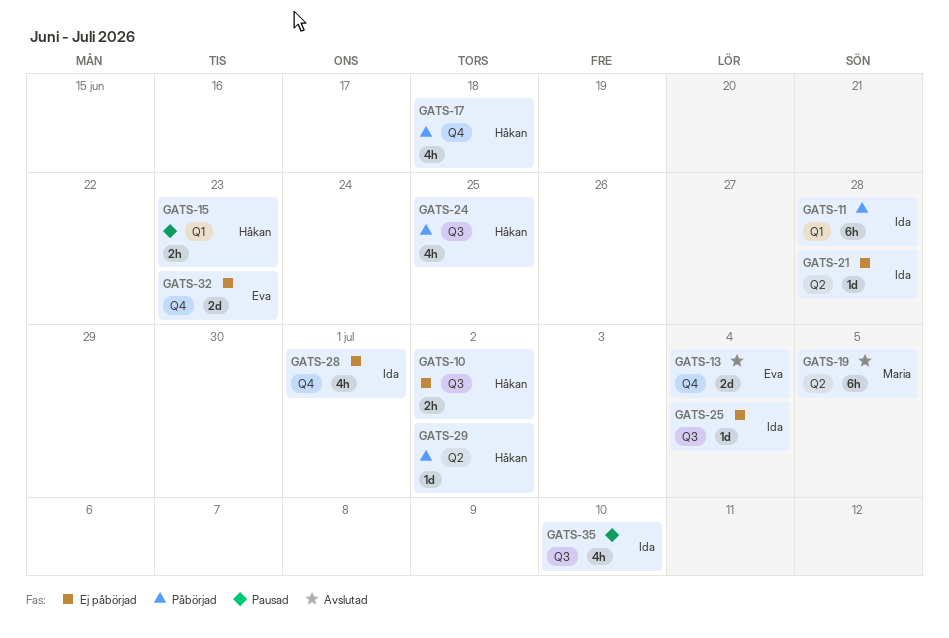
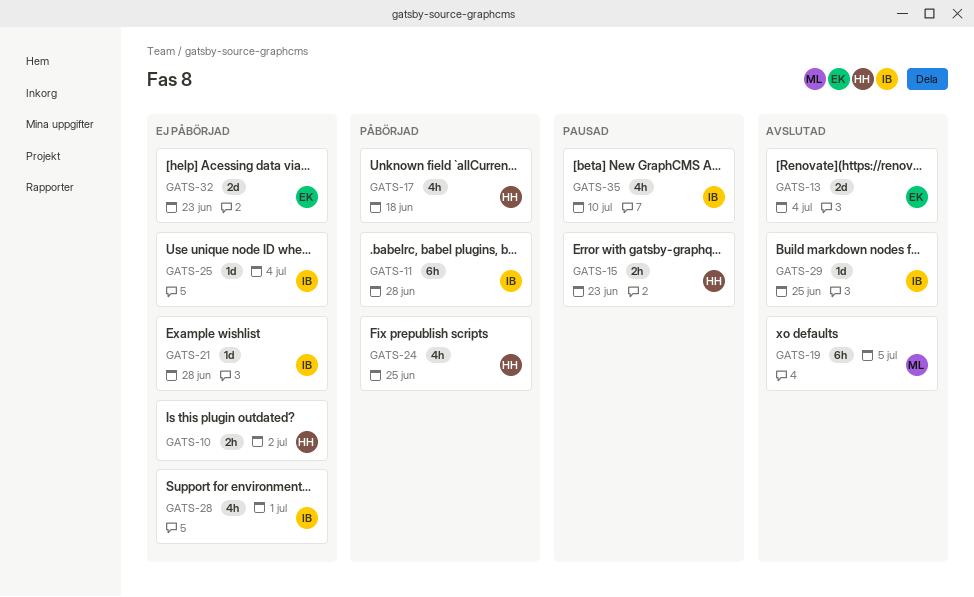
GATS-29, status: Påbörjad -> Avslutad
GATS-29, owner: Håkan -> Ida
GATS-29, due: Jul 2 -> Jun 25

